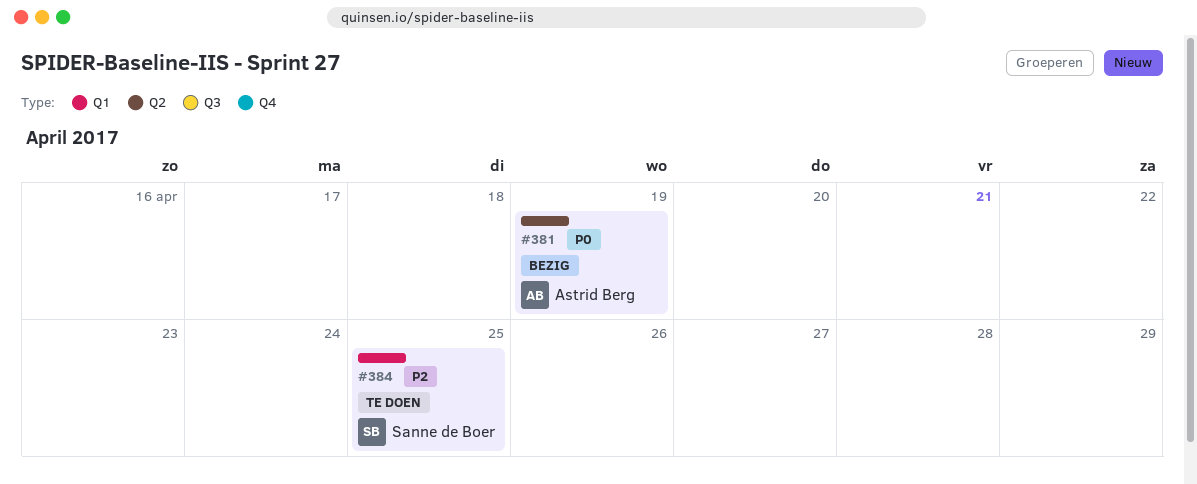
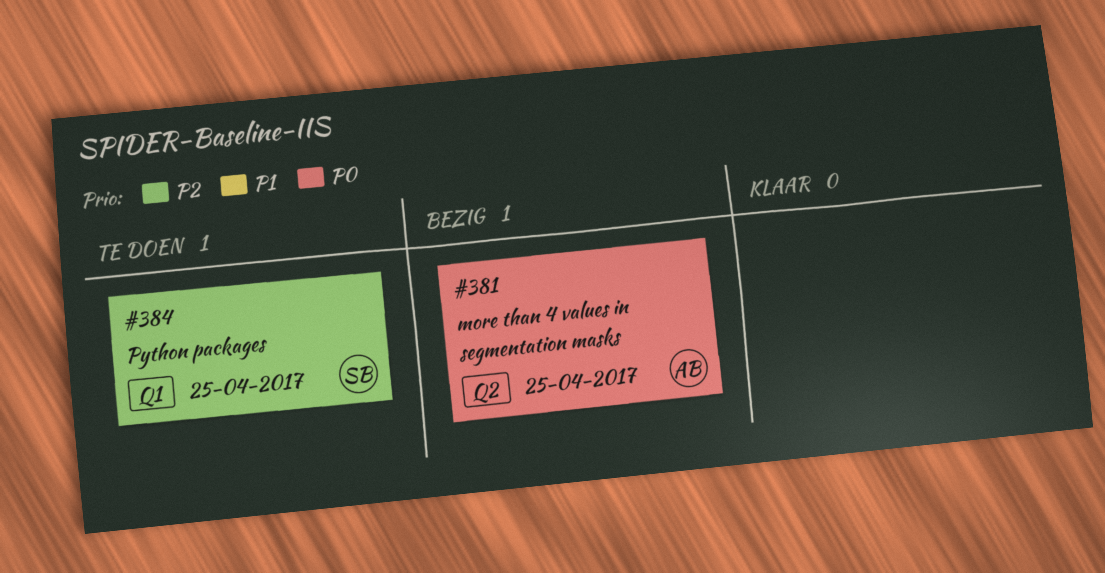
#381, due: Apr 19 -> Apr 25

